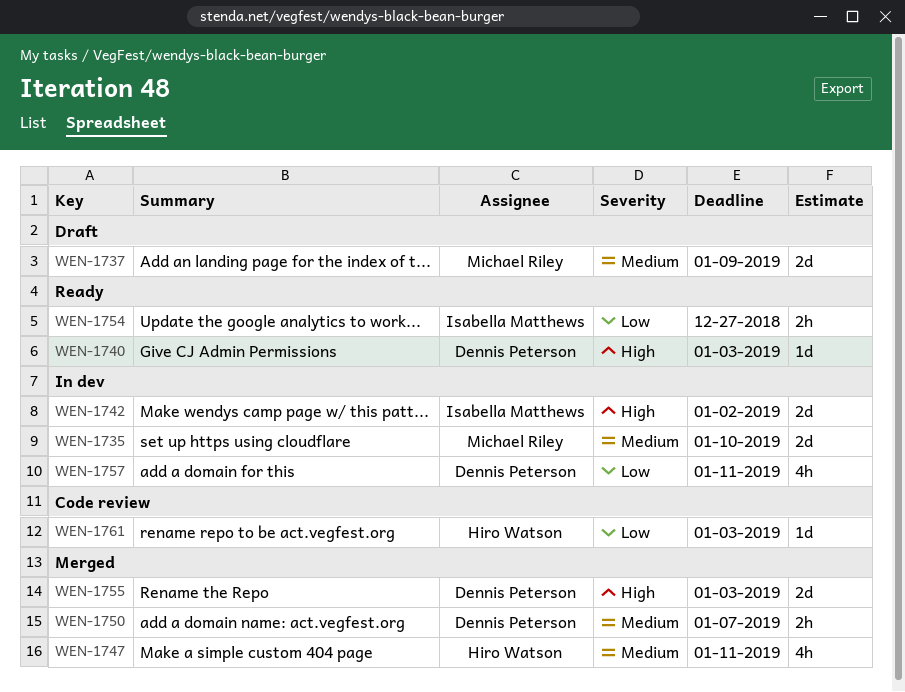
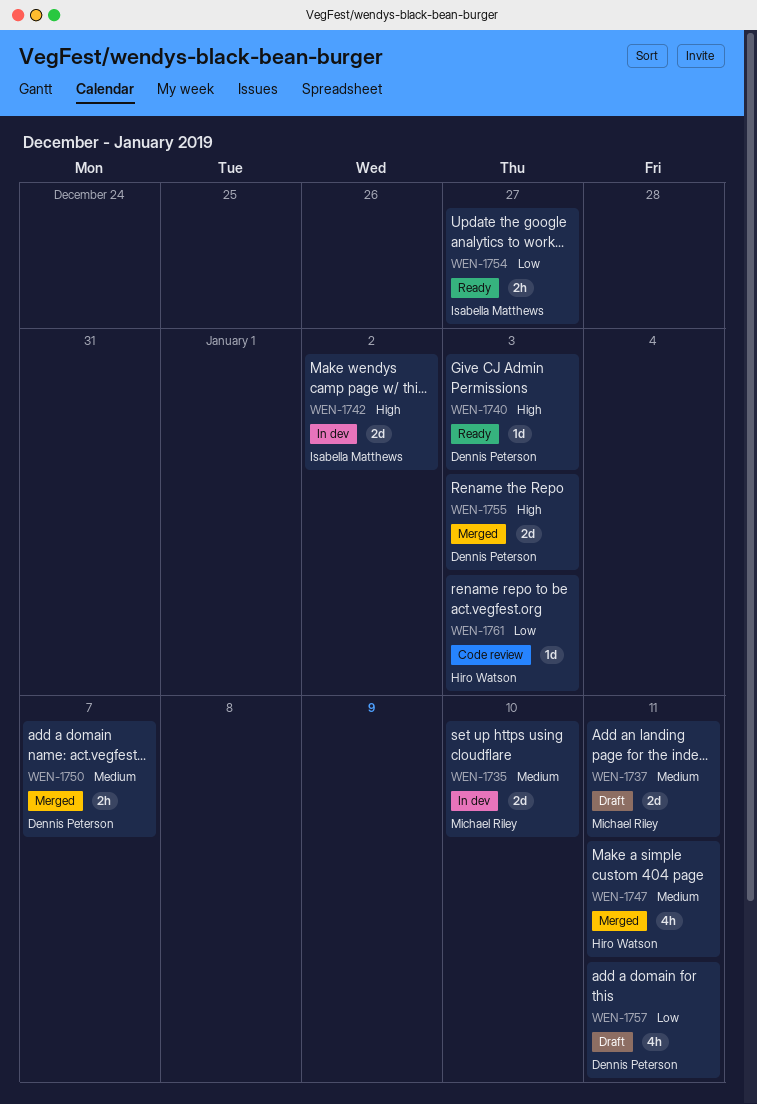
WEN-1737, due: Jan 9 -> Jan 11
WEN-1757, status: In dev -> Draft

